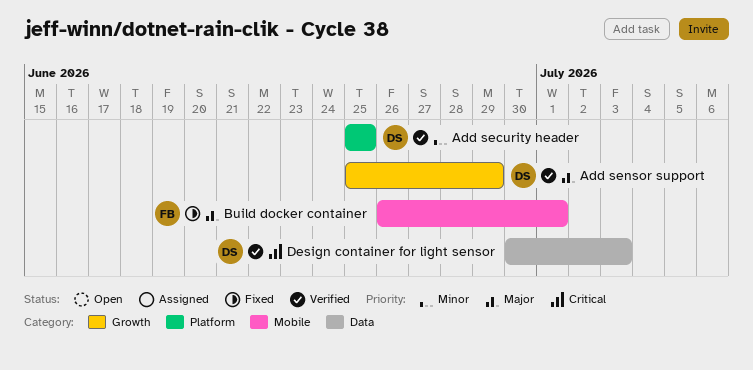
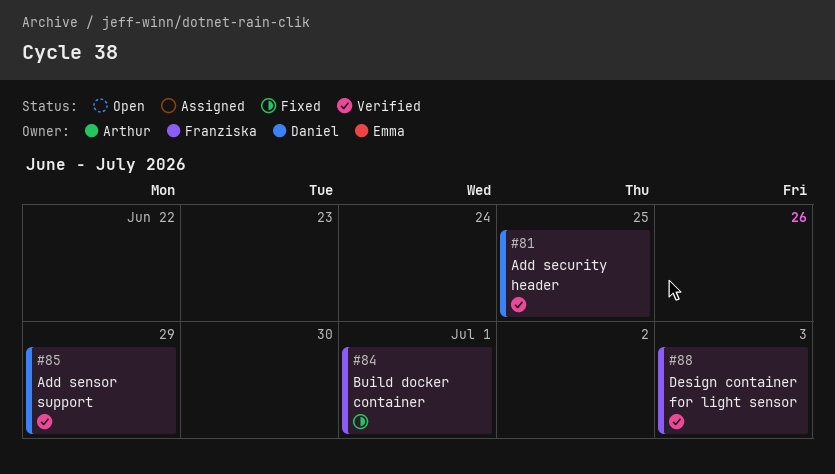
Design container for light sensor, owner: Daniel -> Franziska

